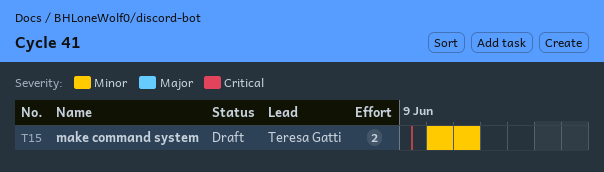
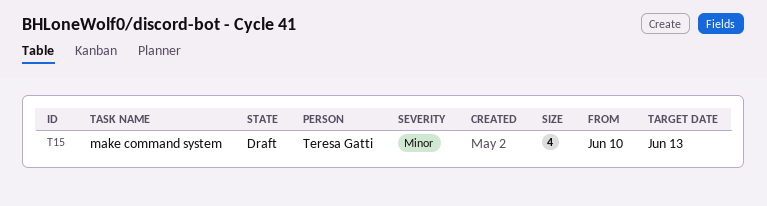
T15, estimate: 2 -> 4
T15, due: Jun 11 -> Jun 13

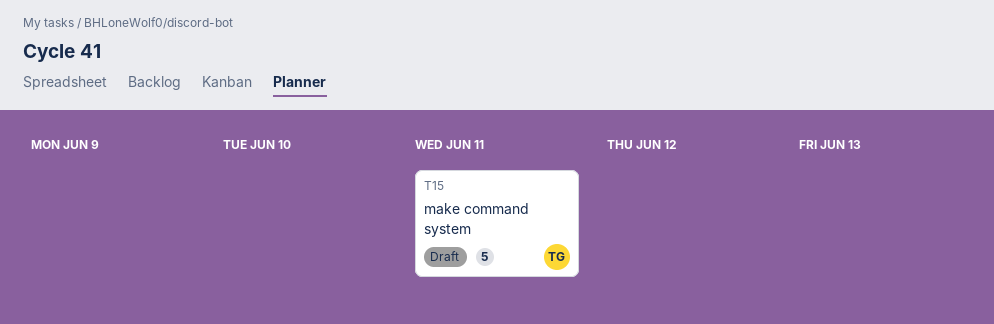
T15, estimate: 4 -> 5
T15, due: Jun 13 -> Jun 11

